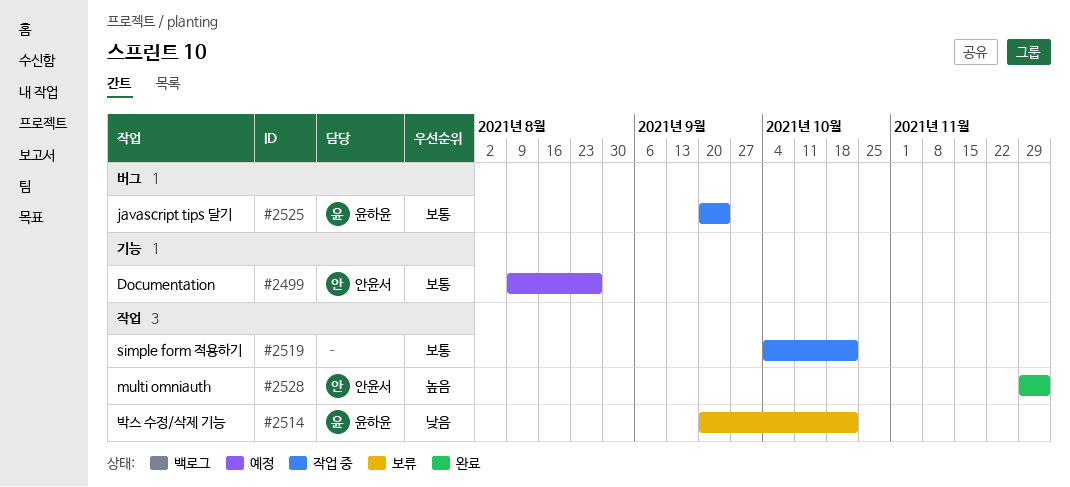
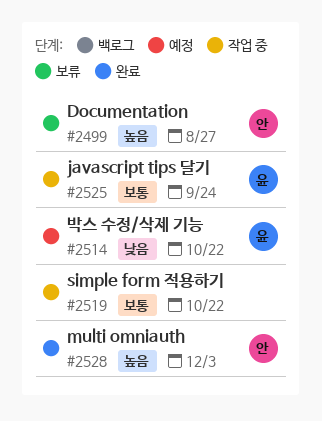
#2499, status: 예정 -> 보류
#2499, priority: 보통 -> 높음
#2514, status: 보류 -> 예정

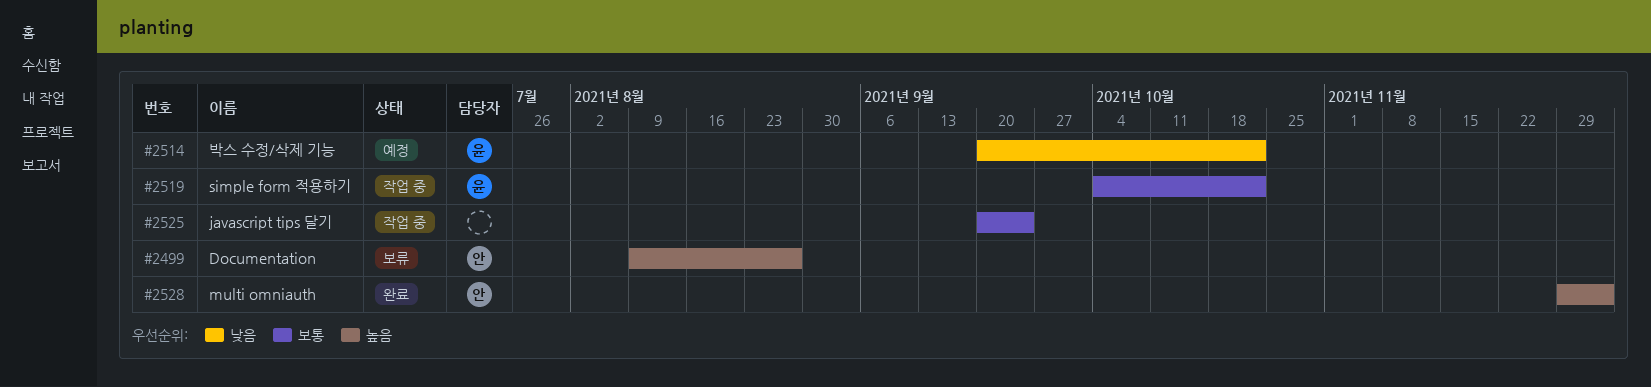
#2519, owner: none -> 윤
#2525, owner: 윤 -> none

